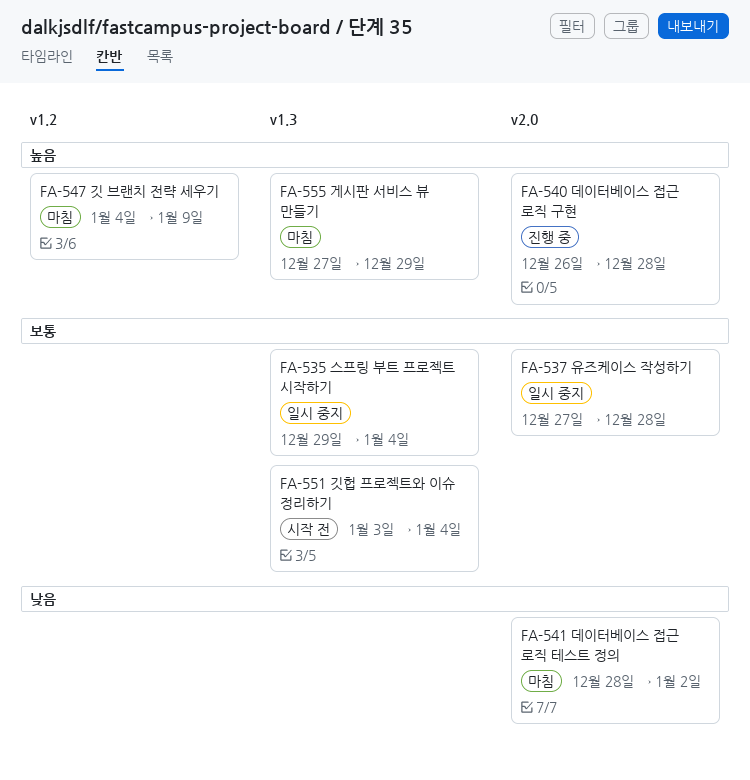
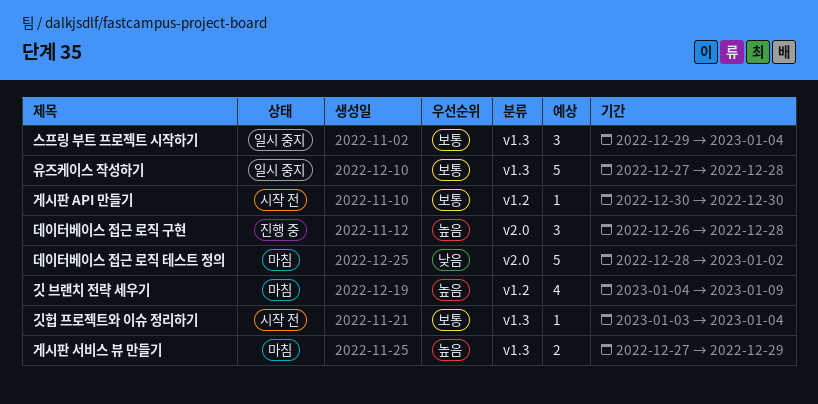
게시판 API 만들기: none -> present
유즈케이스 작성하기, label: v2.0 -> v1.3

